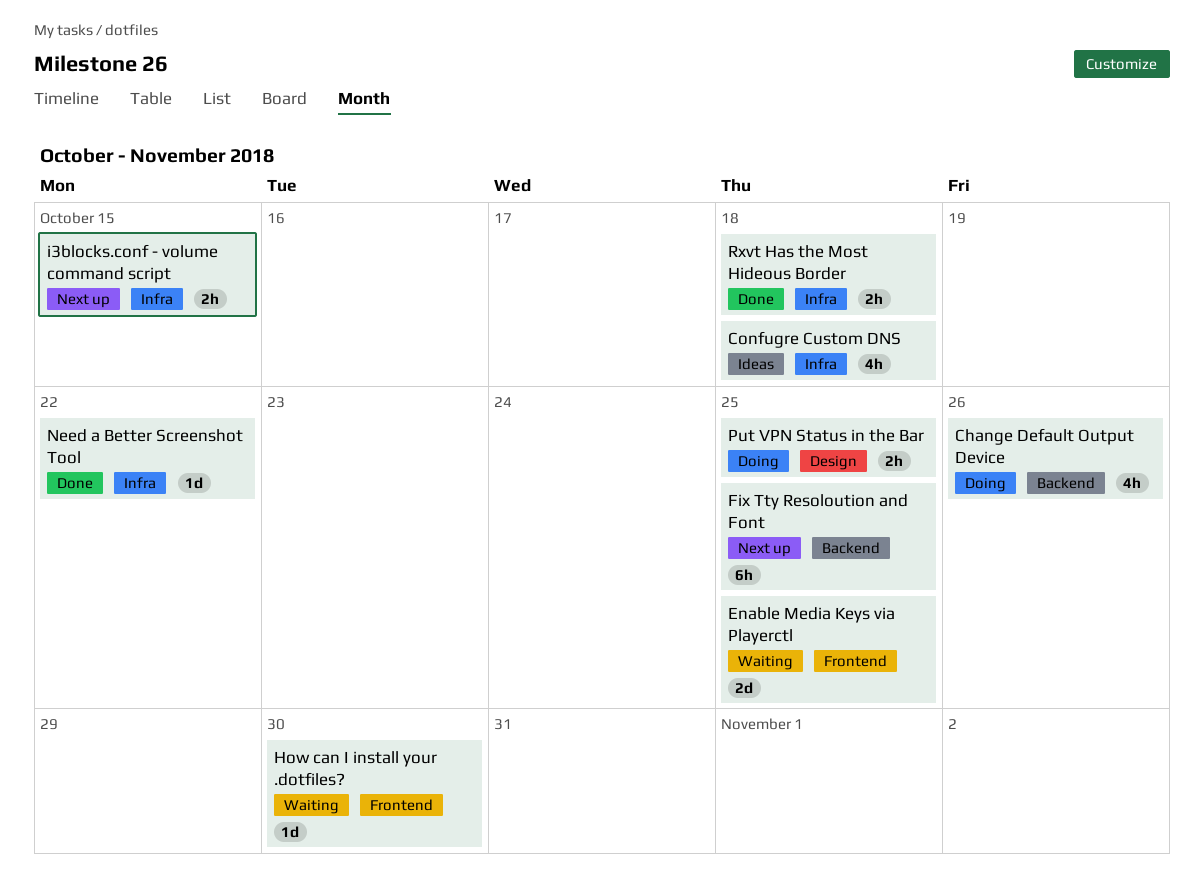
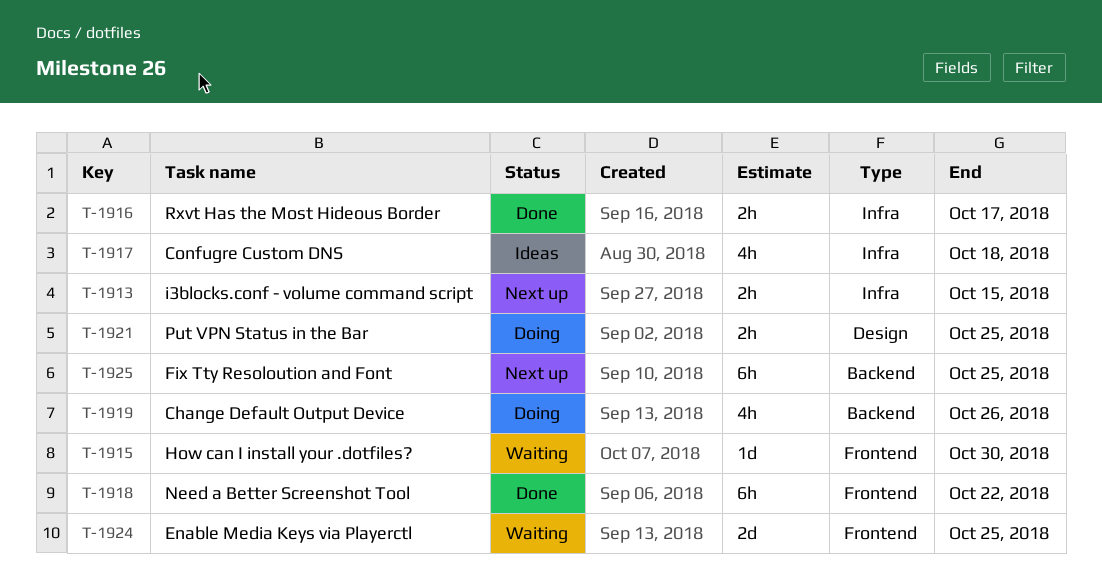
Need a Better Screenshot Tool, label: Infra -> Frontend
Need a Better Screenshot Tool, estimate: 1d -> 6h
Rxvt Has the Most Hideous Border, due: Oct 18 -> Oct 17

